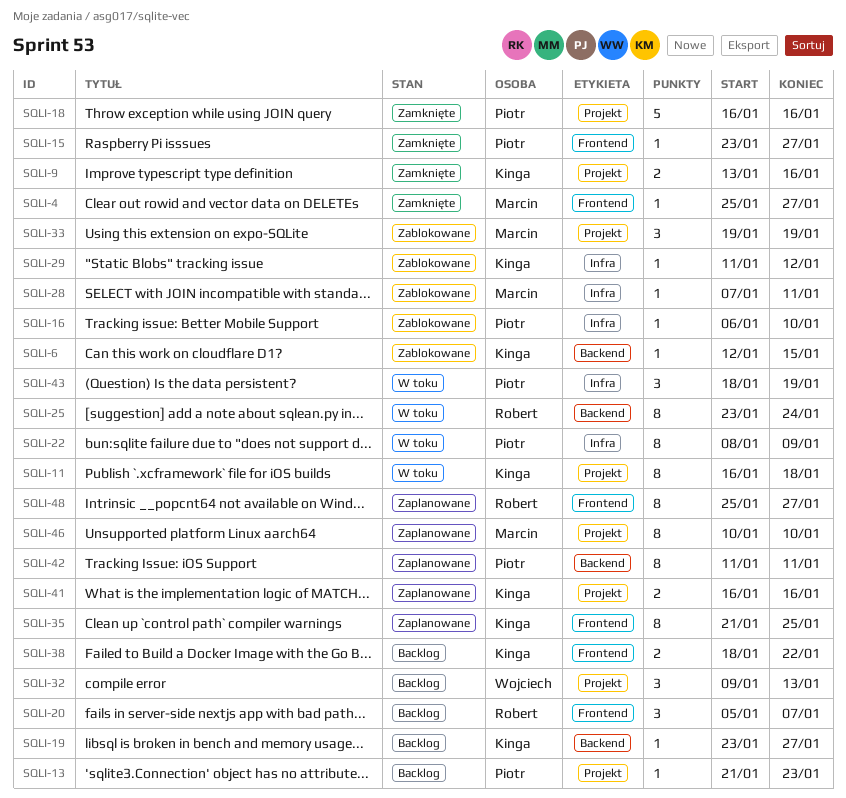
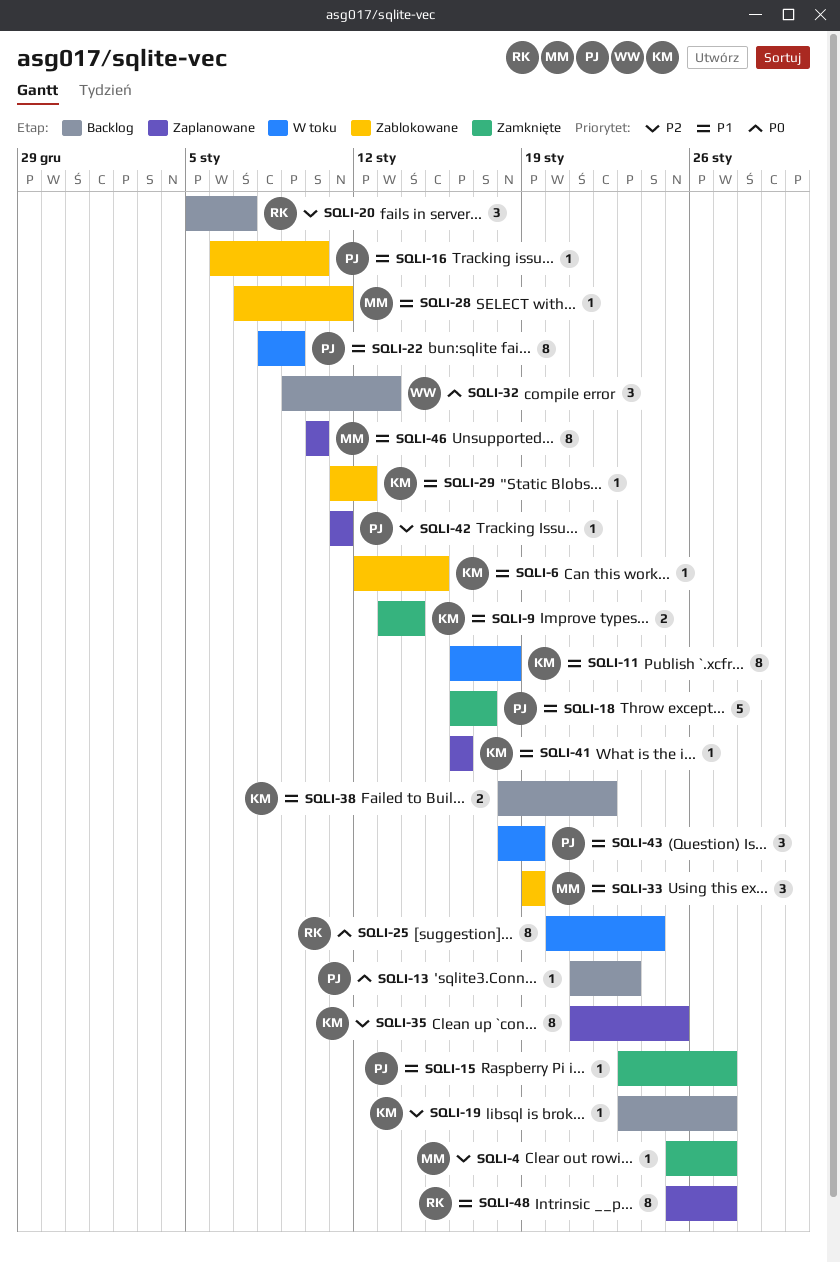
SQLI-9, due: Jan 16 -> Jan 14
SQLI-18, due: Jan 16 -> Jan 17
SQLI-25, start: Jan 23 -> Jan 20
SQLI-41, estimate: 2 -> 1
SQLI-42, estimate: 8 -> 1

